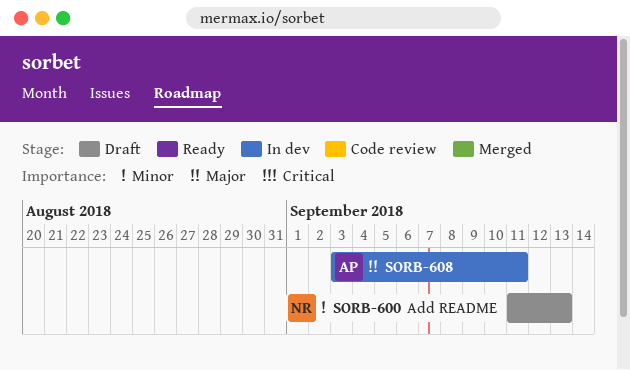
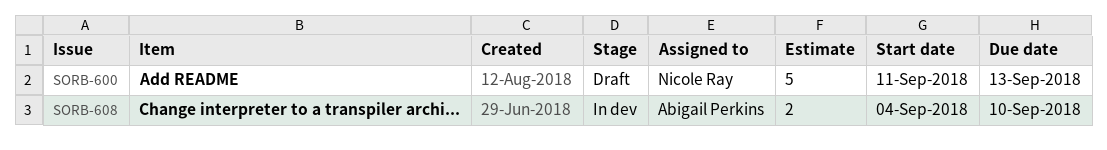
SORB-608, start: Sep 3 -> Sep 4
SORB-608, due: Sep 11 -> Sep 10

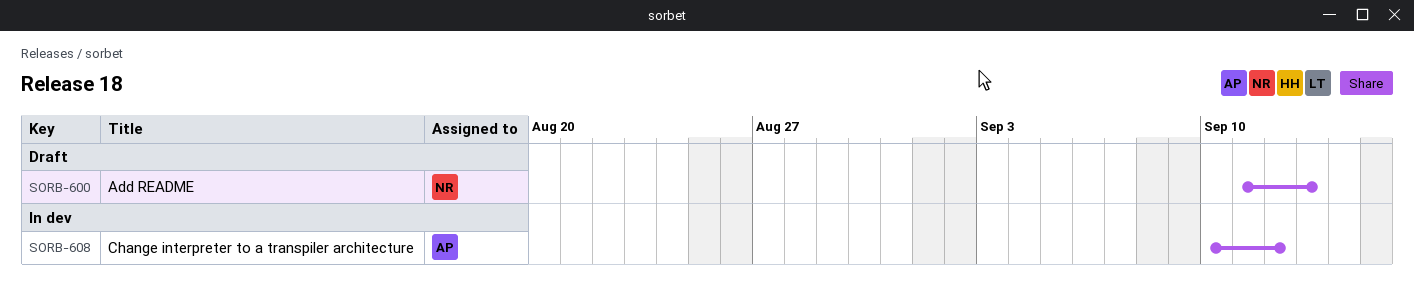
SORB-608, start: Sep 4 -> Sep 10
SORB-608, due: Sep 10 -> Sep 12

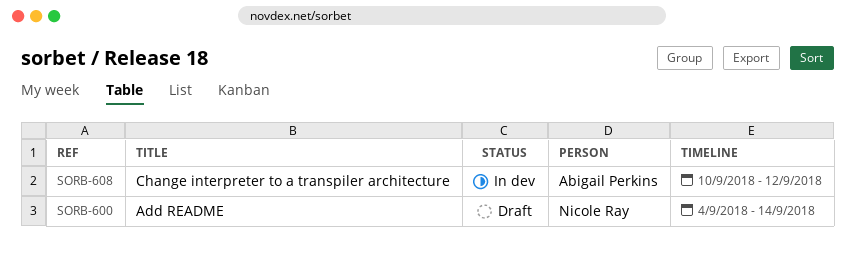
SORB-600, start: Sep 11 -> Sep 4
SORB-600, due: Sep 13 -> Sep 14

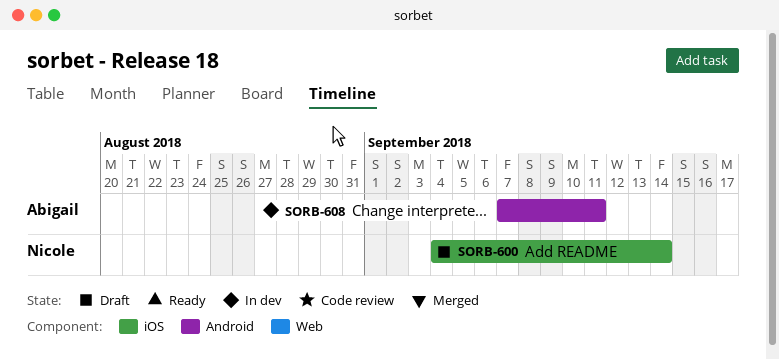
SORB-608, start: Sep 10 -> Sep 7
SORB-608, due: Sep 12 -> Sep 11

